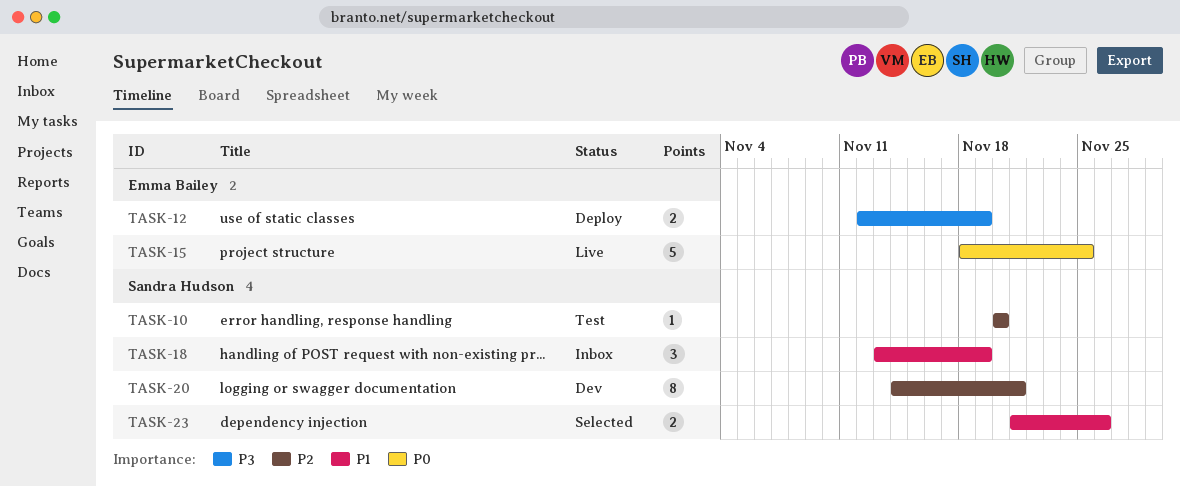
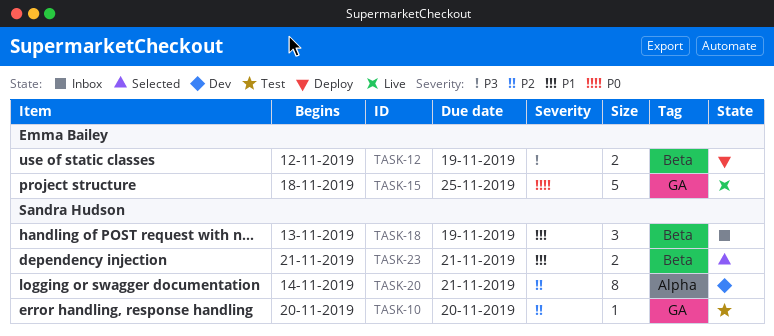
TASK-23, due: Nov 26 -> Nov 21

